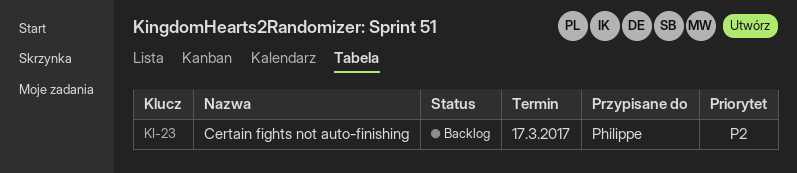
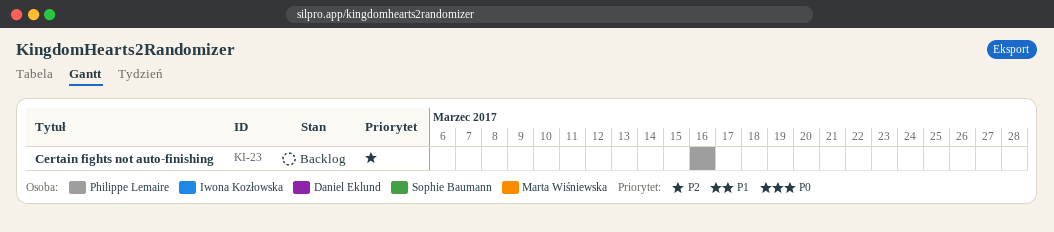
KI-23, due: Mar 17 -> Mar 16

